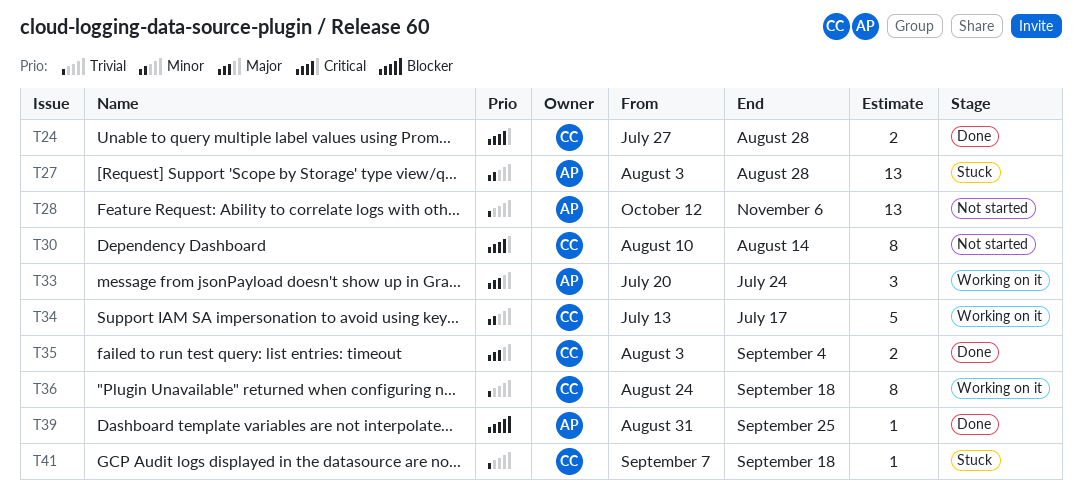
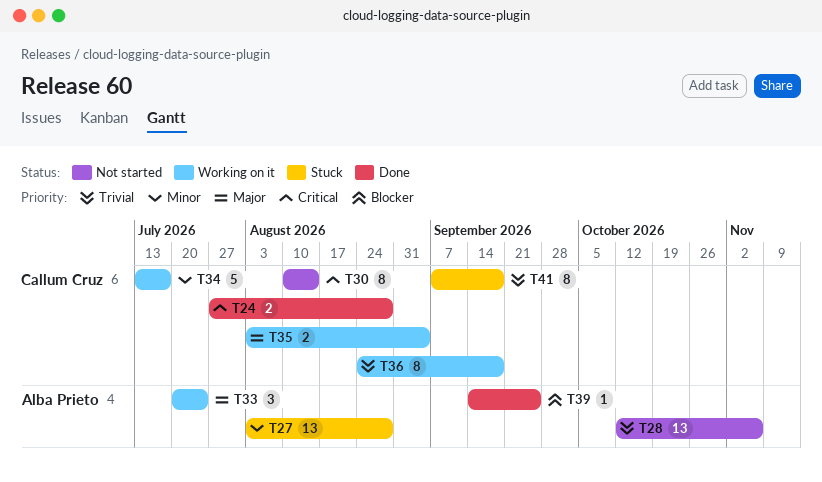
T35, status: Done -> Working on it
T39, start: Aug 31 -> Sep 14
T41, estimate: 1 -> 8

